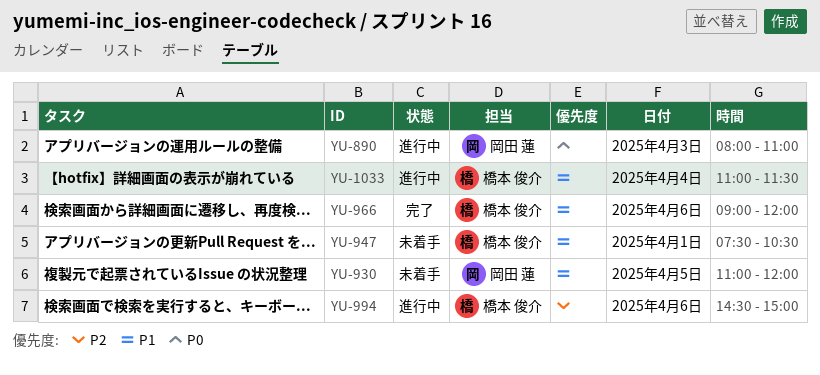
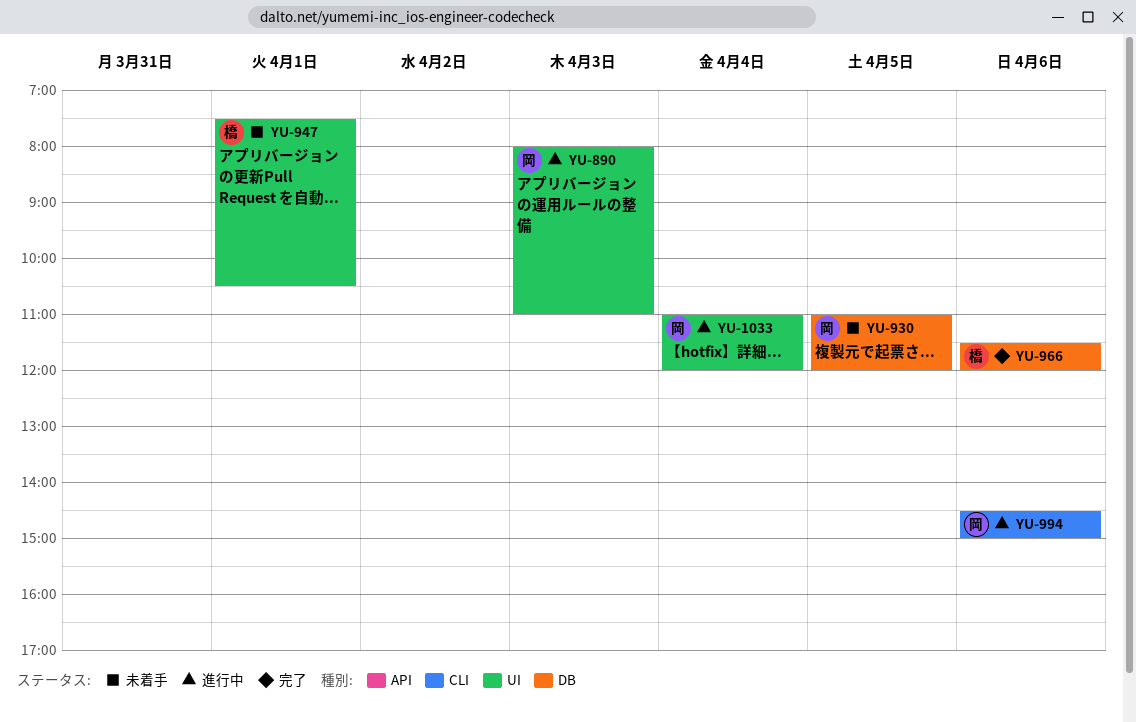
YU-966, begins: 09:00 -> 11:30
YU-994, owner: 橋本 俊介 -> 岡田 蓮
YU-1033, owner: 橋本 俊介 -> 岡田 蓮
YU-1033, ends: 11:30 -> 12:00

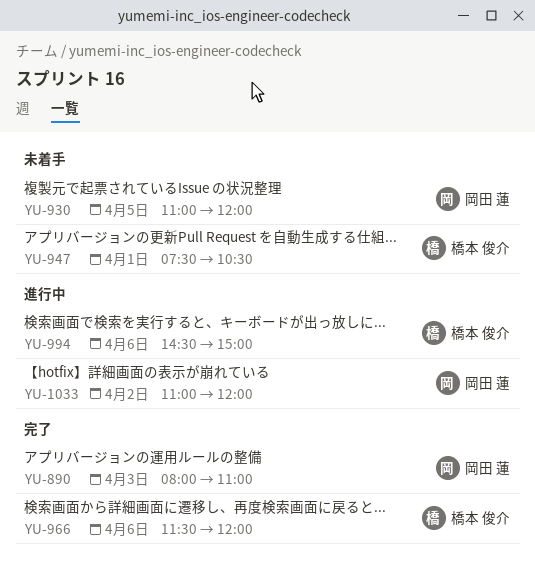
YU-890, status: 進行中 -> 完了
YU-994, owner: 岡田 蓮 -> 橋本 俊介
YU-1033, day: Apr 4 -> Apr 2

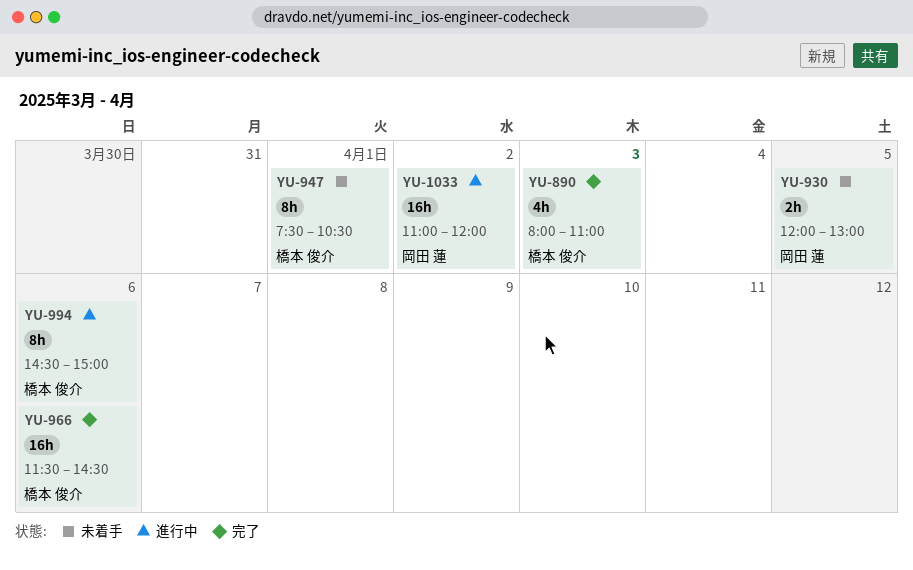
YU-890, owner: 岡田 蓮 -> 橋本 俊介
YU-930, begins: 11:00 -> 12:00
YU-930, ends: 12:00 -> 13:00
YU-966, ends: 12:00 -> 14:30

